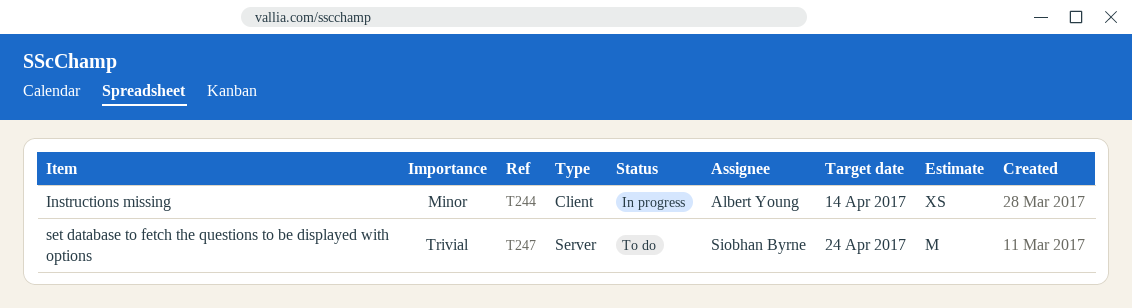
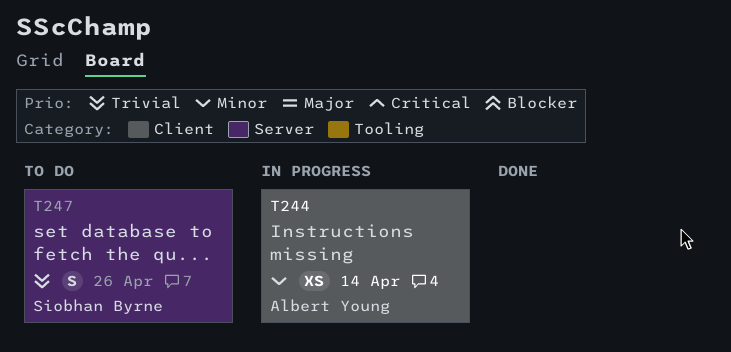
T247, estimate: M -> S
T247, due: Apr 24 -> Apr 26

